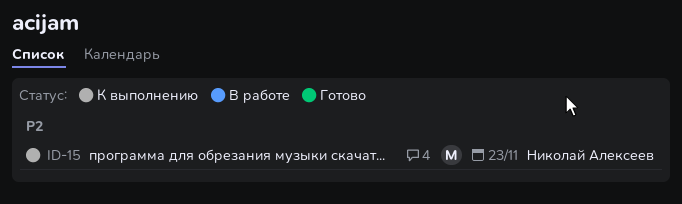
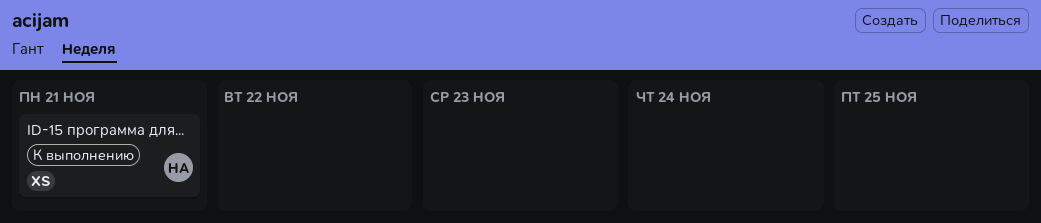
ID-15, estimate: M -> XS
ID-15, due: Nov 23 -> Nov 21

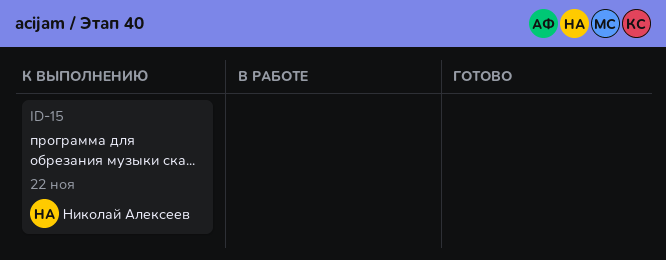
ID-15, due: Nov 21 -> Nov 22

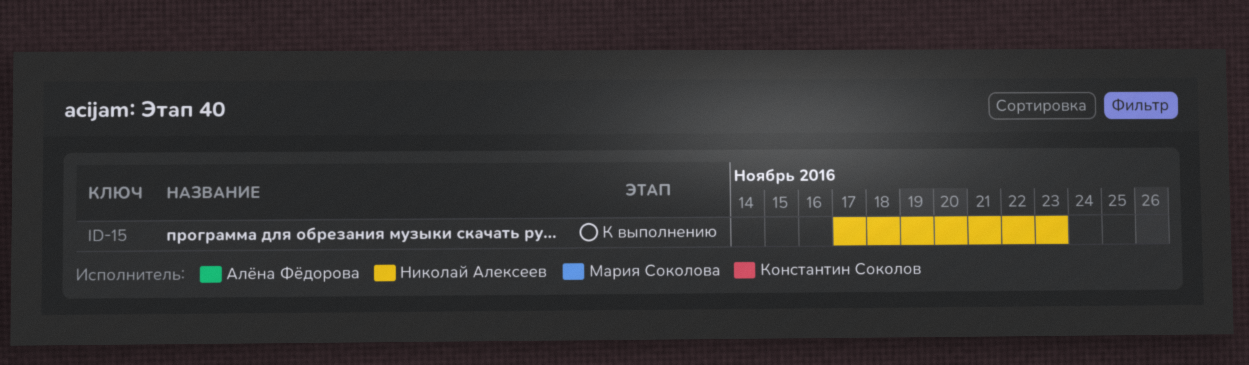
ID-15, due: Nov 22 -> Nov 23

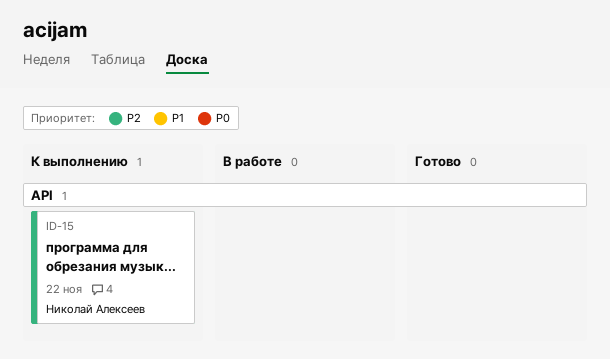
ID-15, due: Nov 23 -> Nov 22

